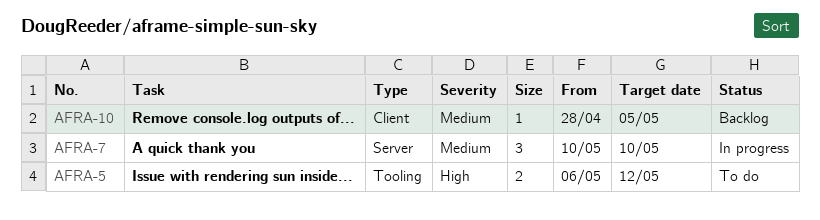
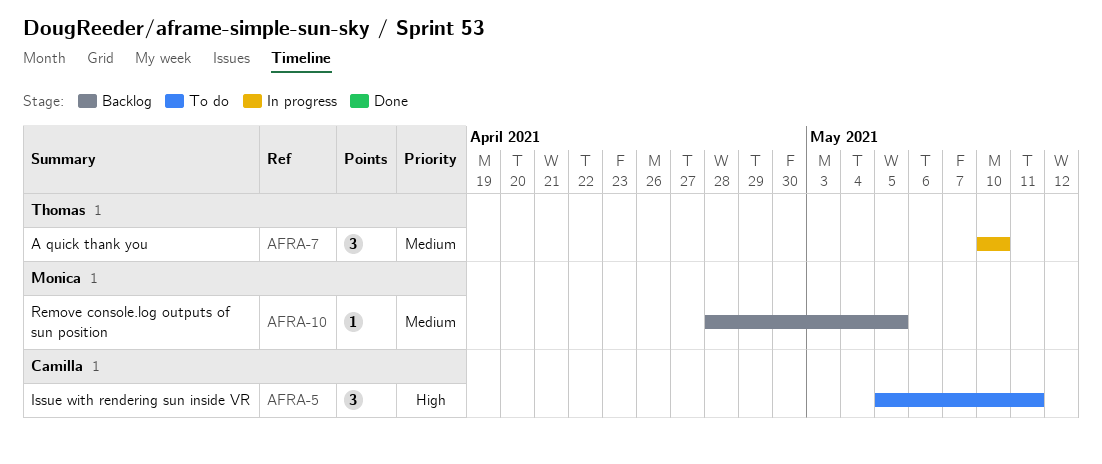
AFRA-5, estimate: 2 -> 3
AFRA-5, start: May 6 -> May 5
AFRA-5, due: May 12 -> May 11

